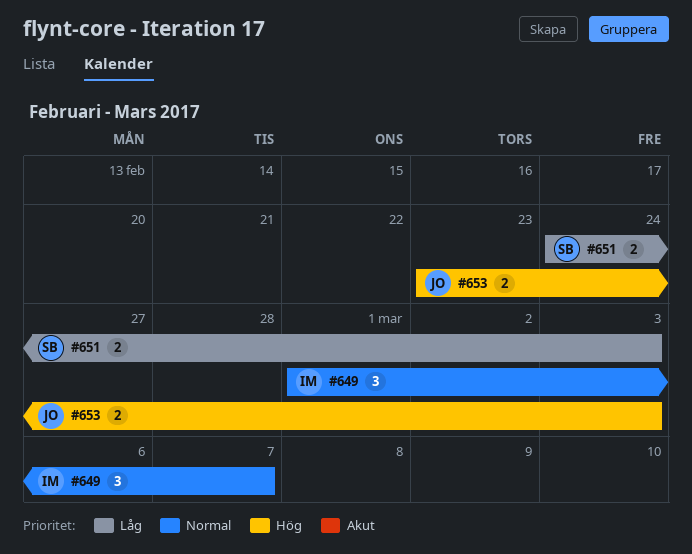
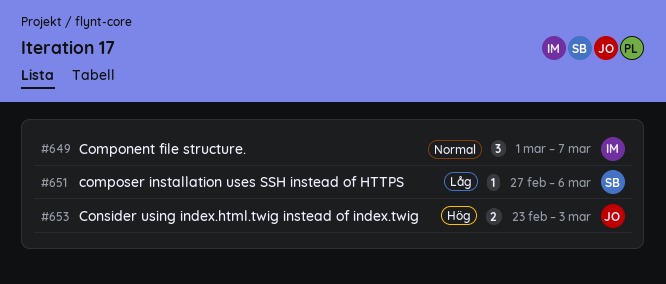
#651, estimate: 2 -> 1
#651, start: Feb 24 -> Feb 27
#651, due: Mar 3 -> Mar 6

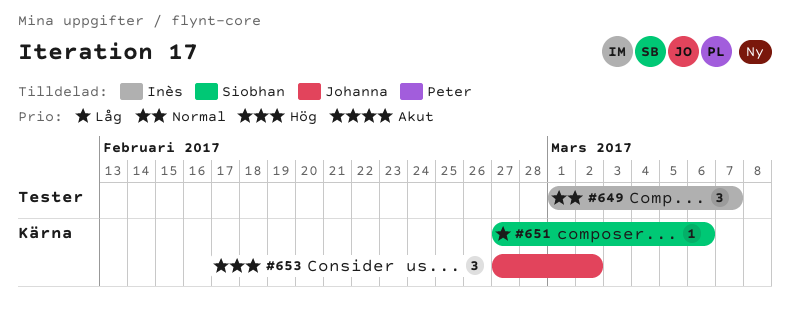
#653, estimate: 2 -> 3
#653, start: Feb 23 -> Feb 27
#653, due: Mar 3 -> Mar 2

